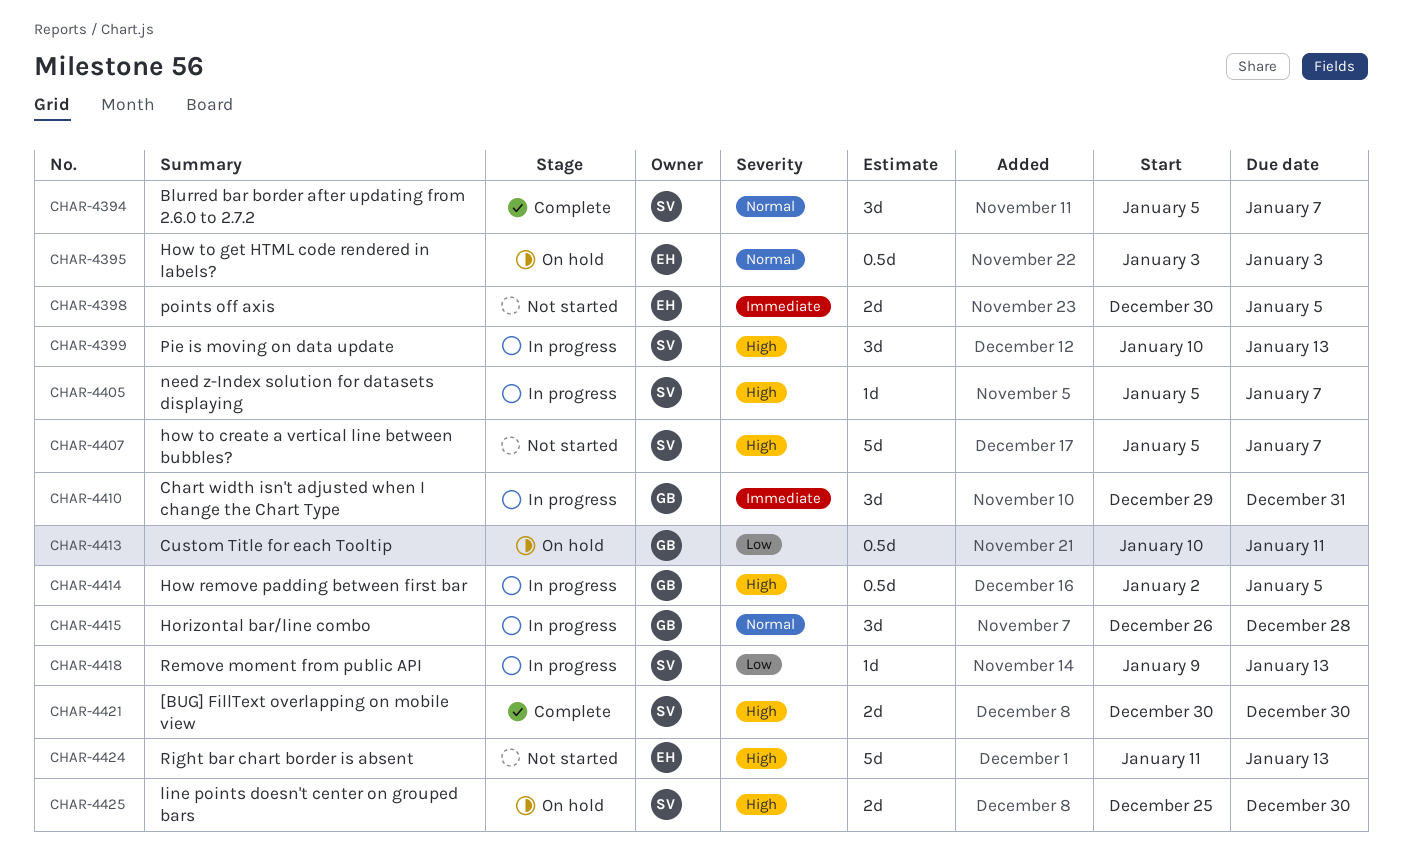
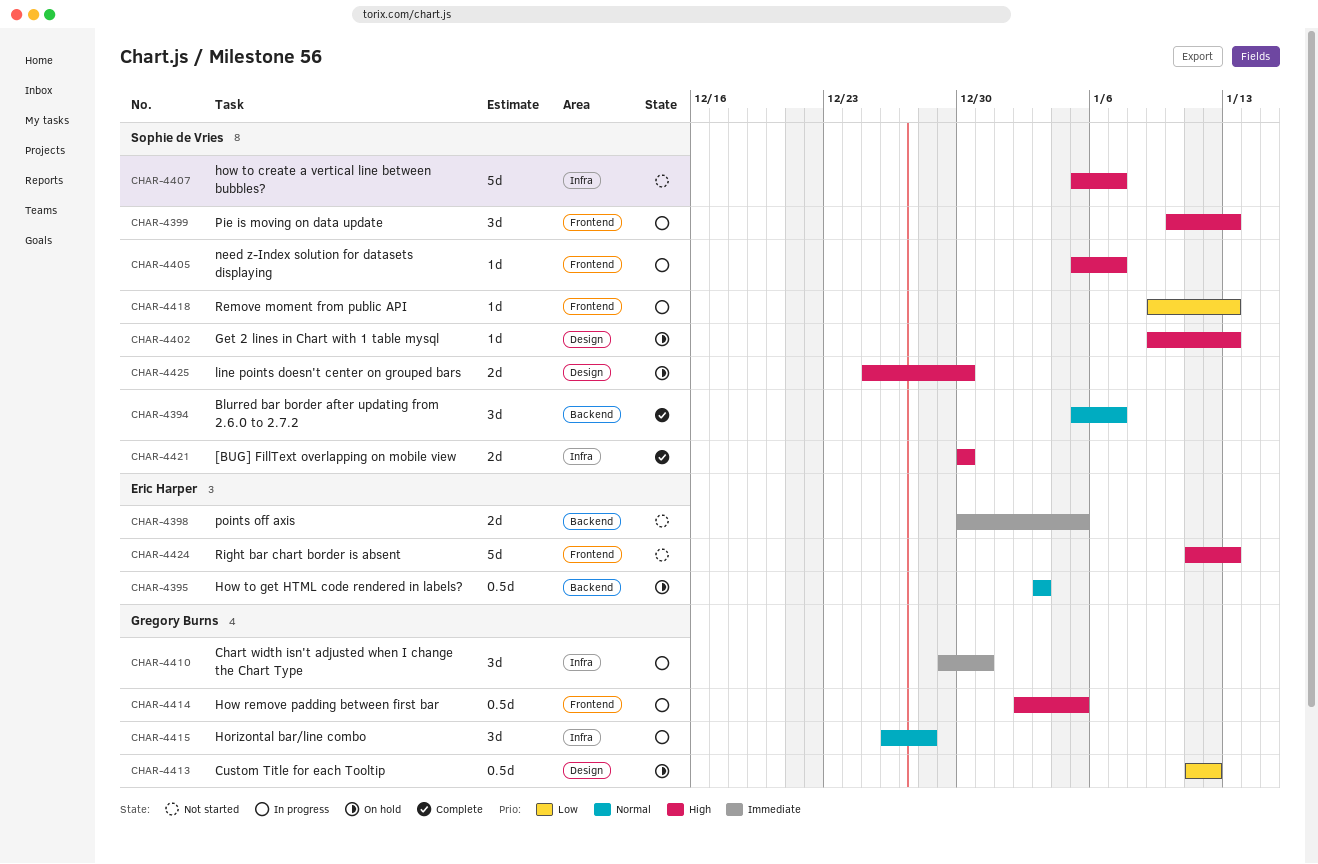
CHAR-4402: none -> present
CHAR-4413, start: Jan 10 -> Jan 11
CHAR-4413, due: Jan 11 -> Jan 12

